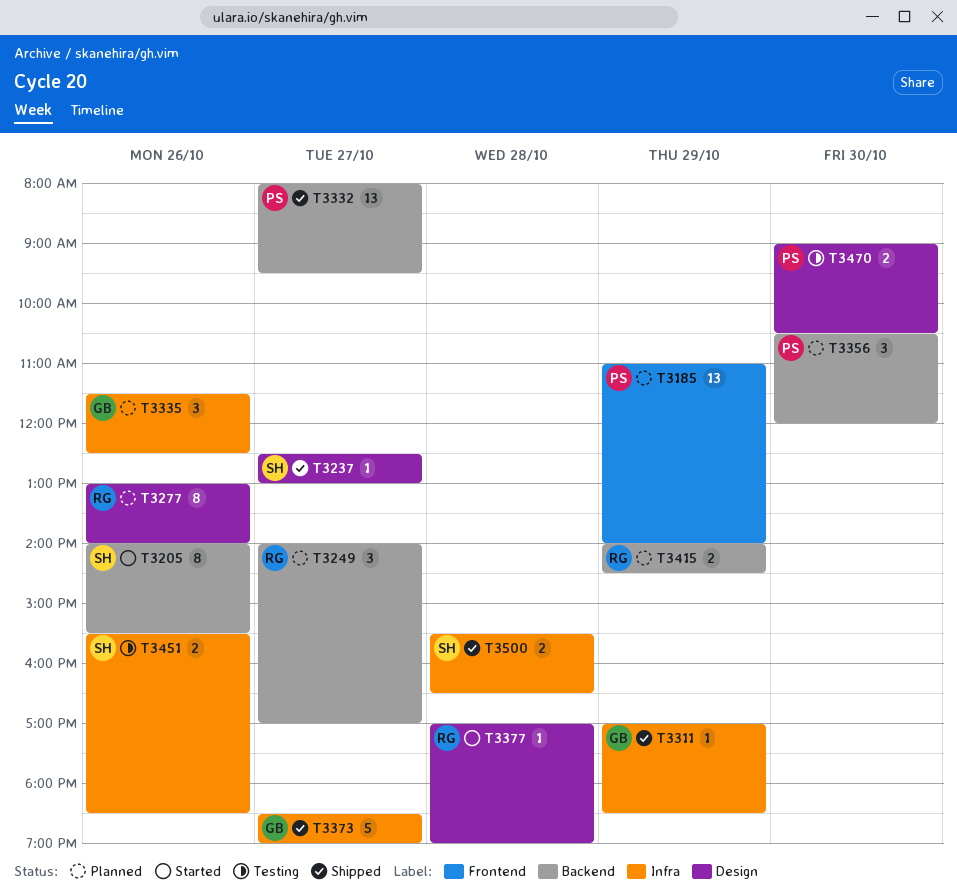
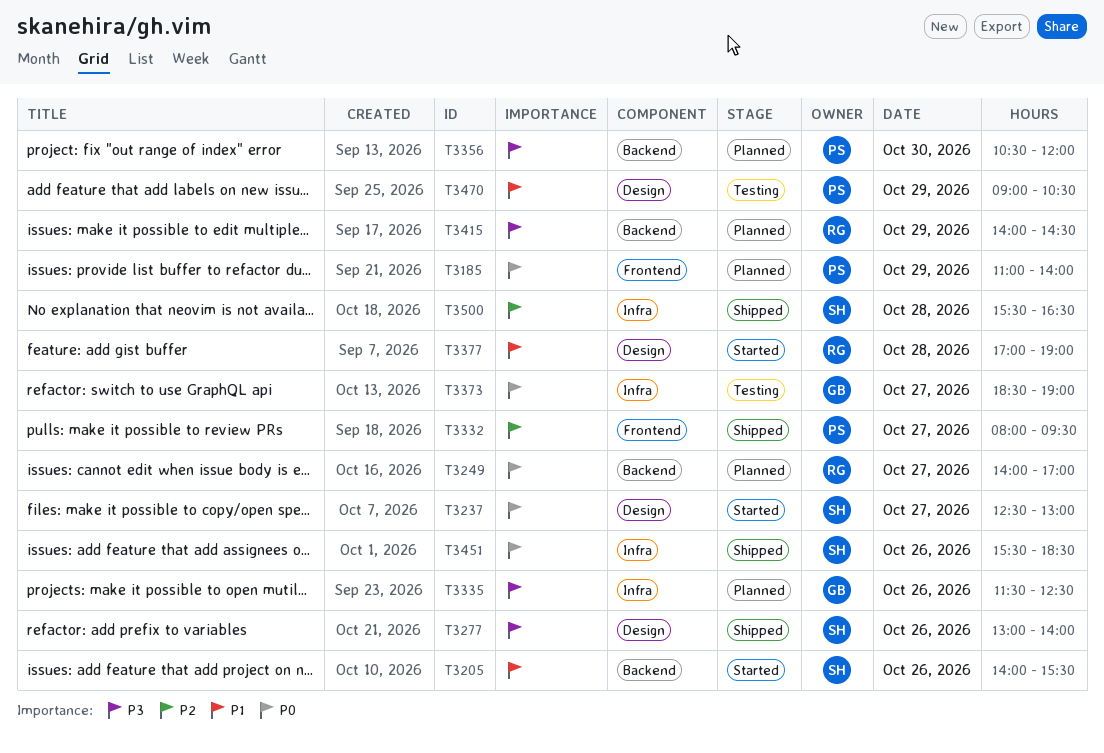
T3237, status: Shipped -> Started
T3277, status: Planned -> Shipped
T3277, owner: RG -> SH
T3311: present -> none
T3332, label: Backend -> Frontend
T3373, status: Shipped -> Testing
T3451, status: Testing -> Shipped
T3470, day: Oct 30 -> Oct 29

